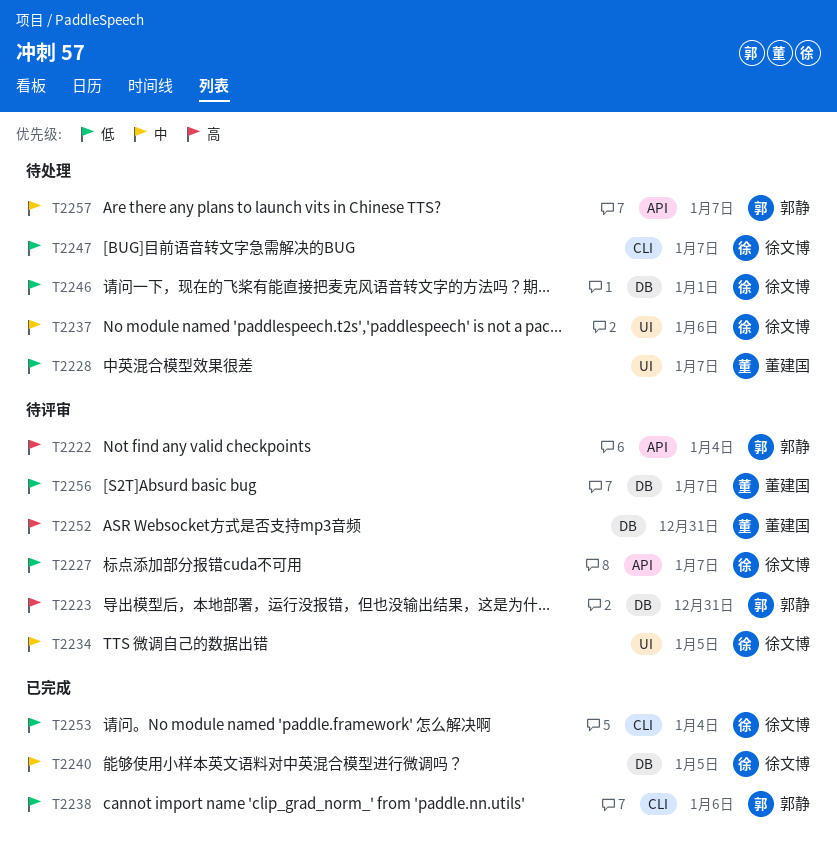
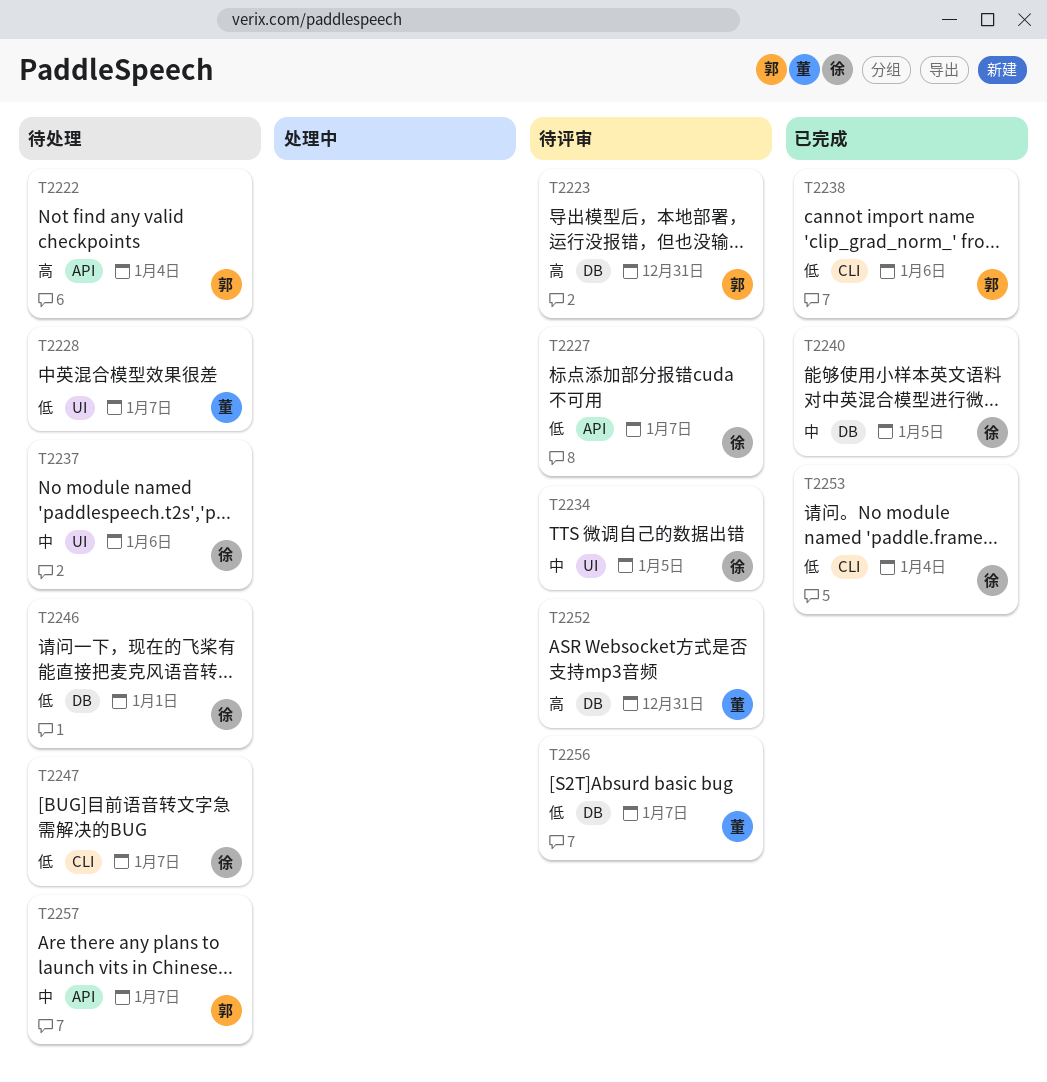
T2222, status: 待评审 -> 待处理

